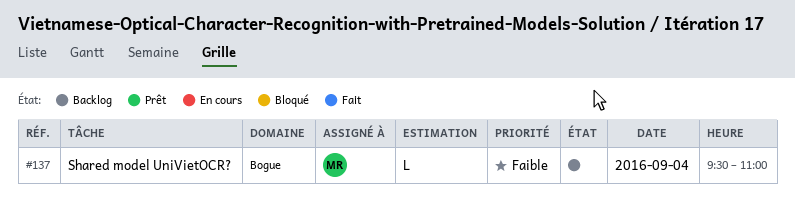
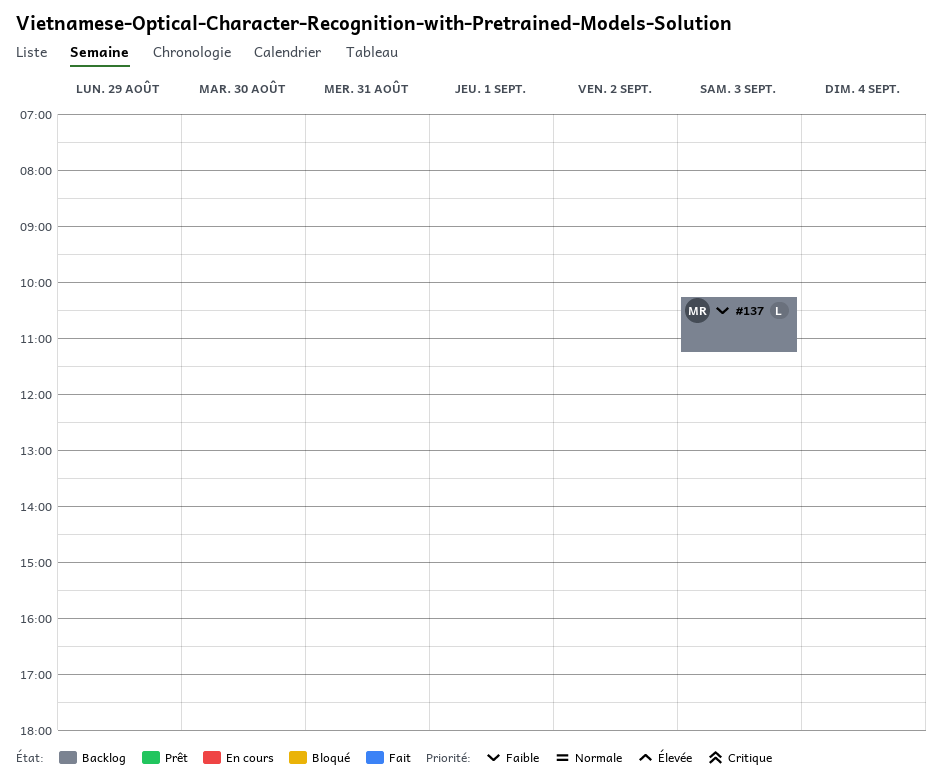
#137, day: Sep 4 -> Sep 3
#137, begins: 09:30 -> 10:15
#137, ends: 11:00 -> 11:15

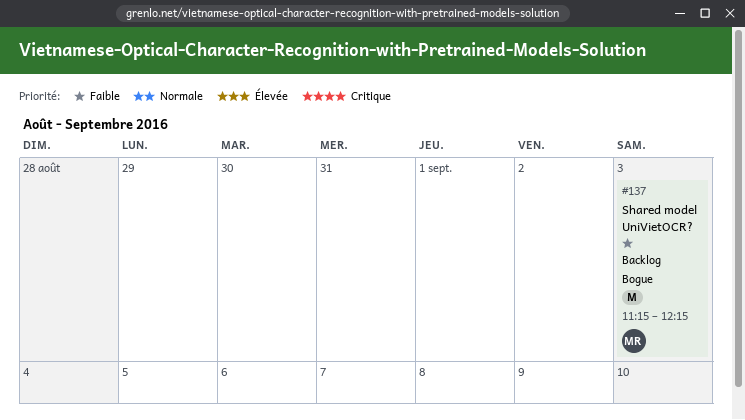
#137, estimate: L -> M
#137, begins: 10:15 -> 11:15
#137, ends: 11:15 -> 12:15

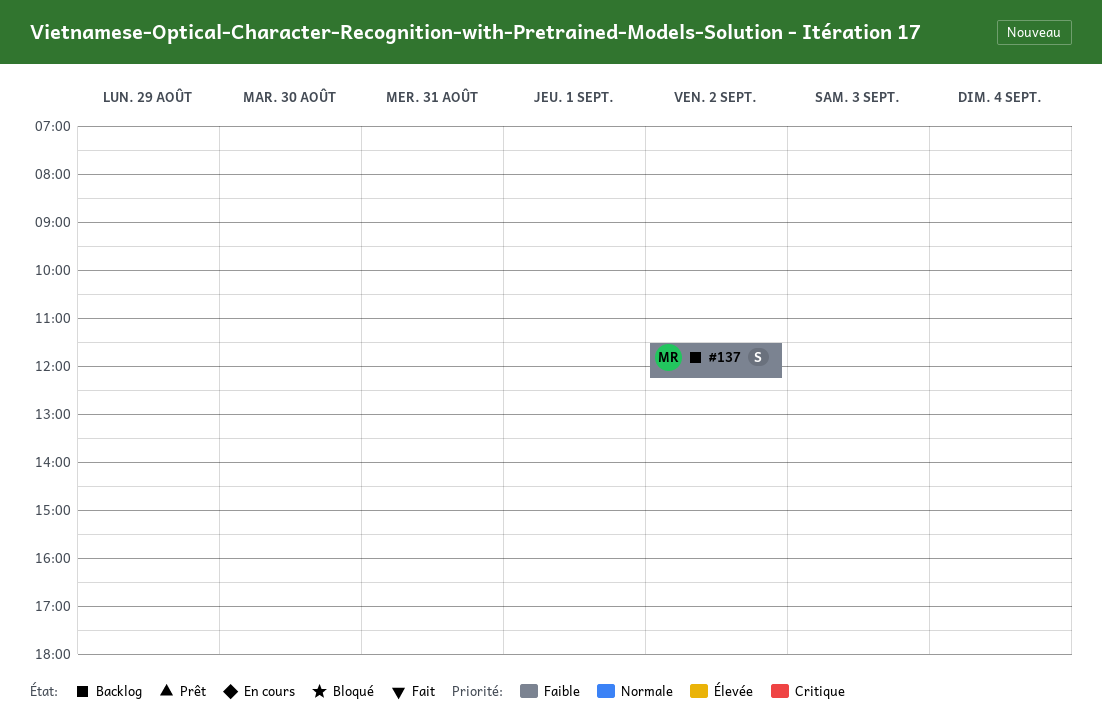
#137, estimate: M -> S
#137, day: Sep 3 -> Sep 2
#137, begins: 11:15 -> 11:30

